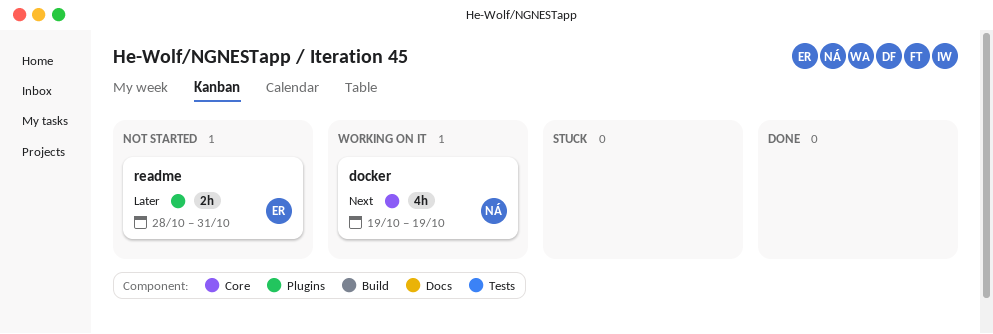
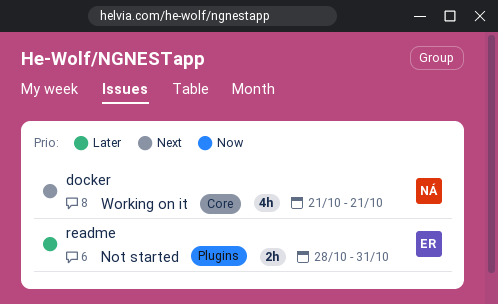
docker, start: Oct 19 -> Oct 21
docker, due: Oct 19 -> Oct 21

